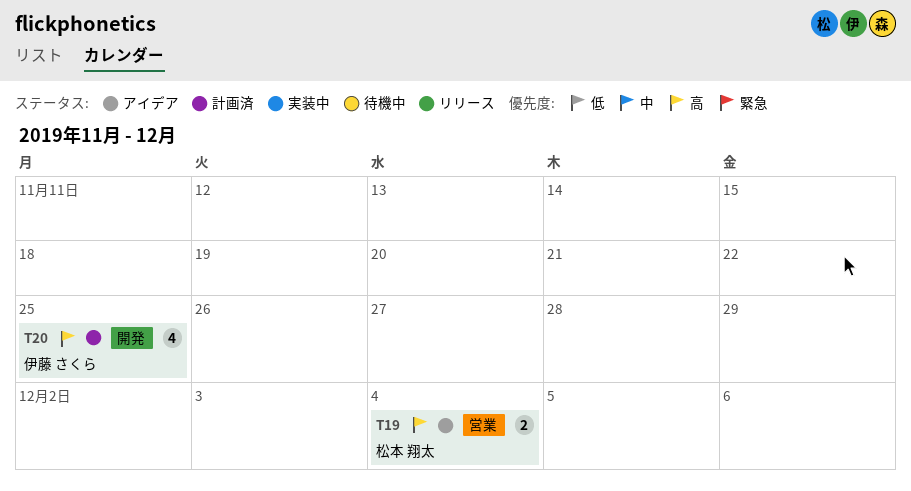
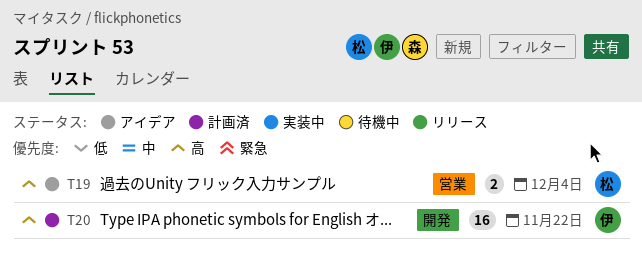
T20, estimate: 4 -> 16
T20, due: Nov 25 -> Nov 22

